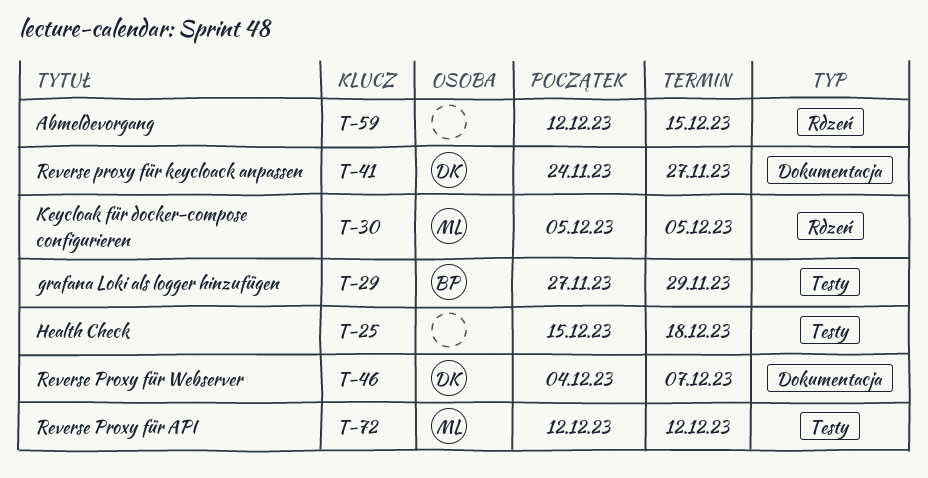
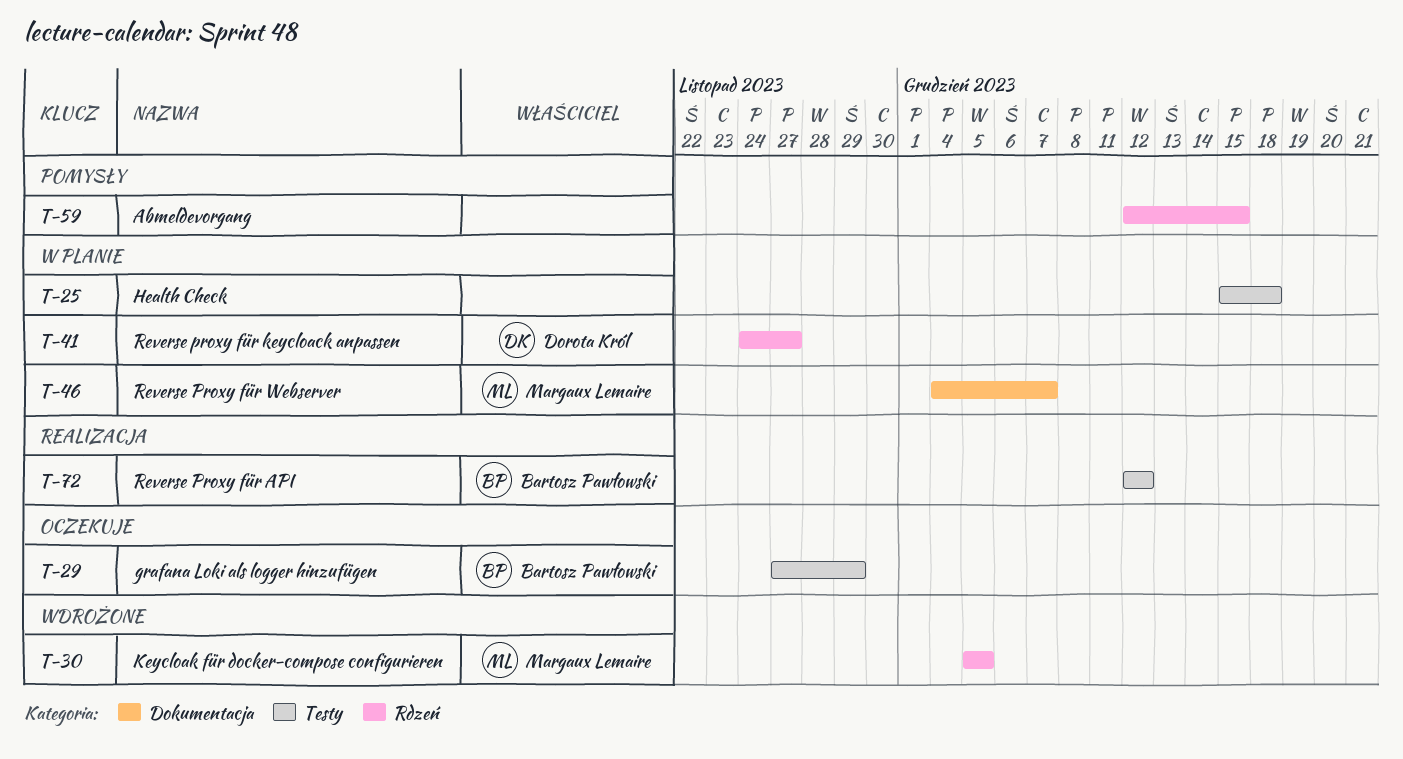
T-41, label: Dokumentacja -> Rdzeń
T-46, owner: Dorota Król -> Margaux Lemaire
T-72, owner: Margaux Lemaire -> Bartosz Pawłowski

